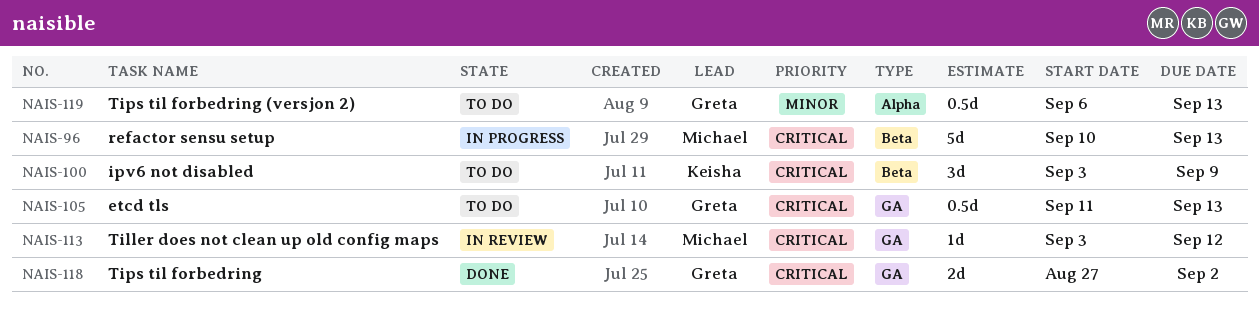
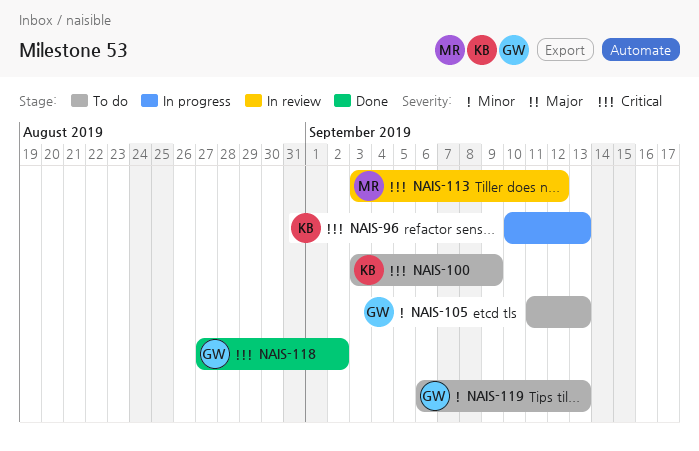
NAIS-96, owner: Michael -> Keisha
NAIS-105, priority: Critical -> Minor

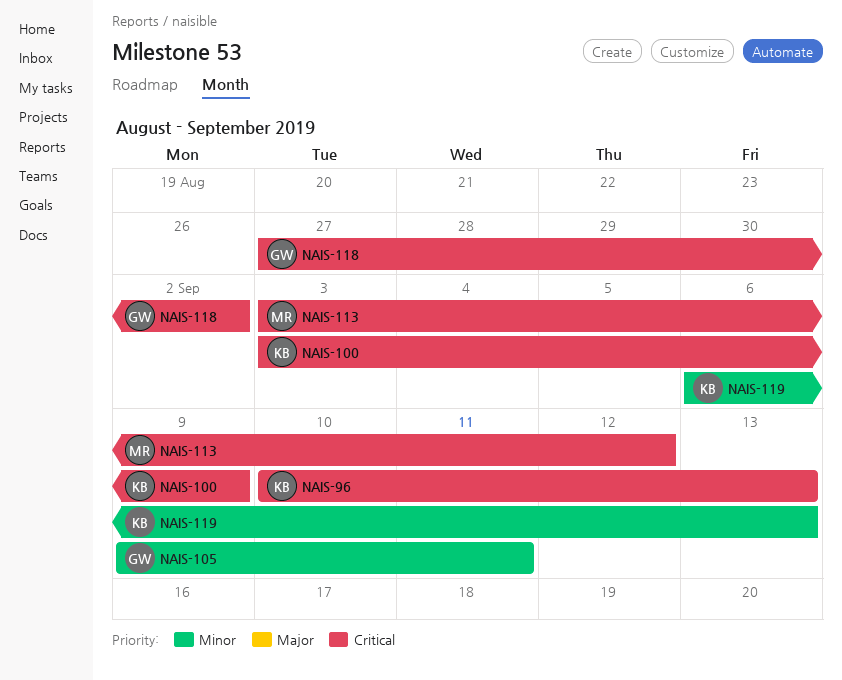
NAIS-105, start: Sep 11 -> Sep 9
NAIS-105, due: Sep 13 -> Sep 11
NAIS-119, owner: GW -> KB

